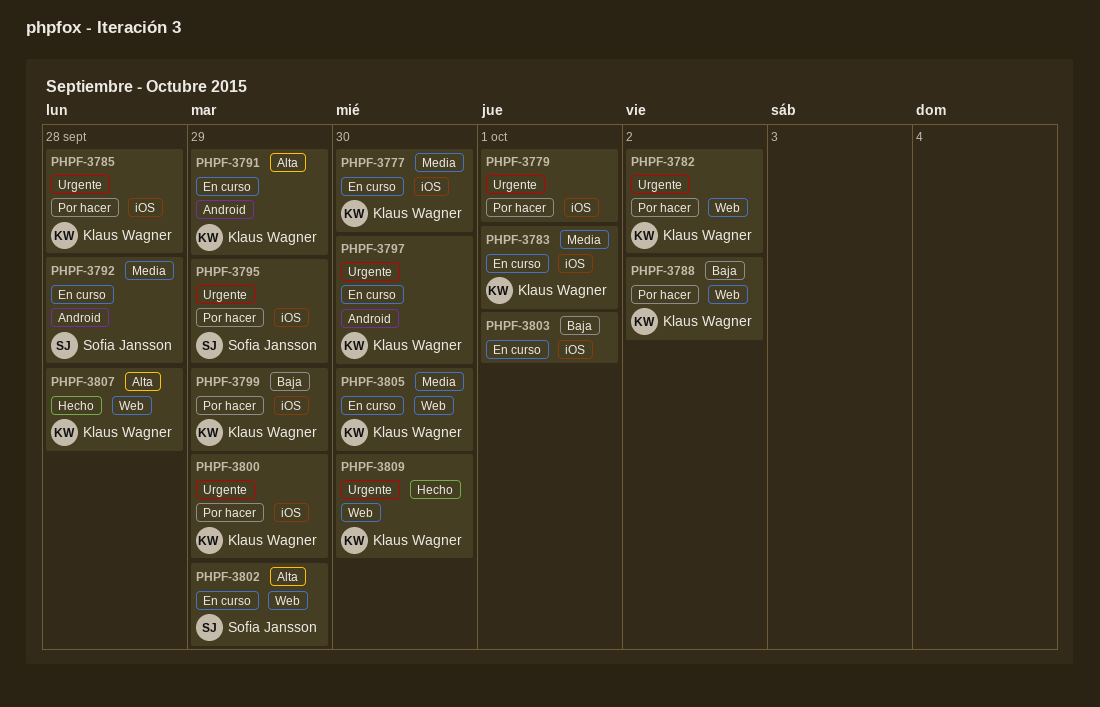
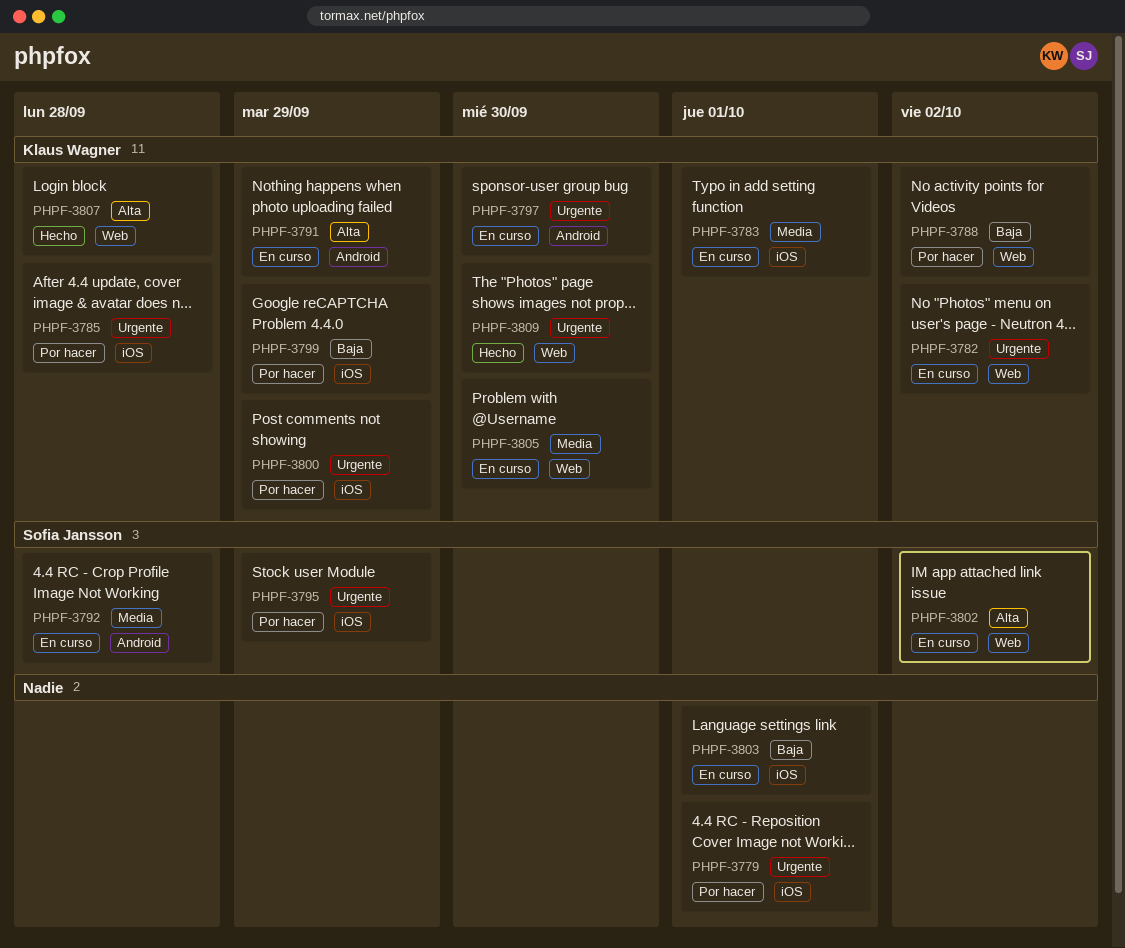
PHPF-3777: present -> none
PHPF-3782, status: Por hacer -> En curso
PHPF-3802, due: Sep 29 -> Oct 2

